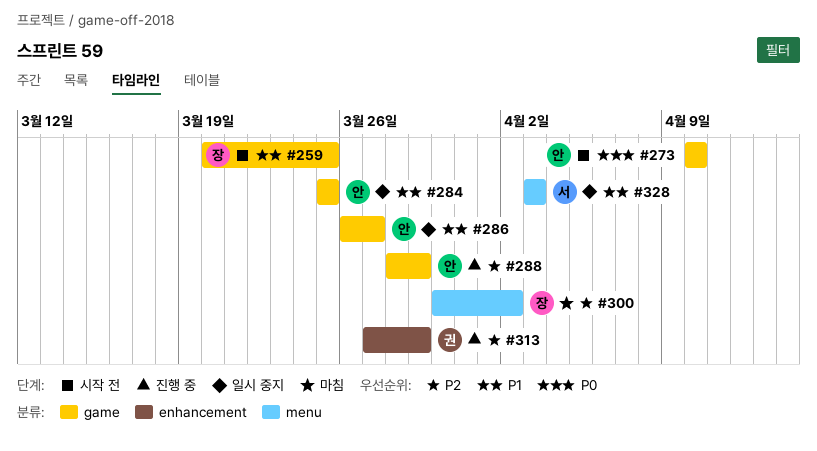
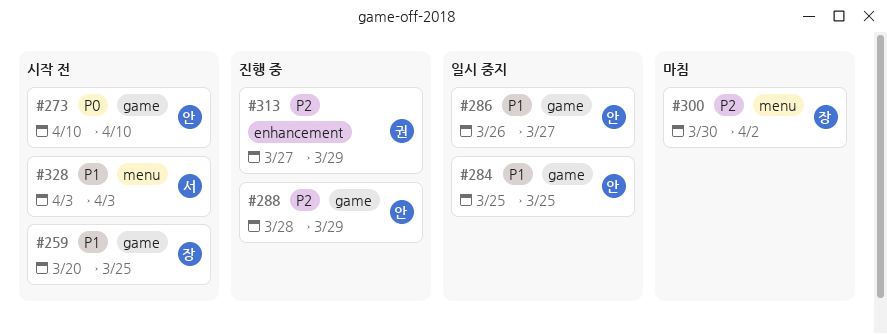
#328, status: 일시 중지 -> 시작 전

